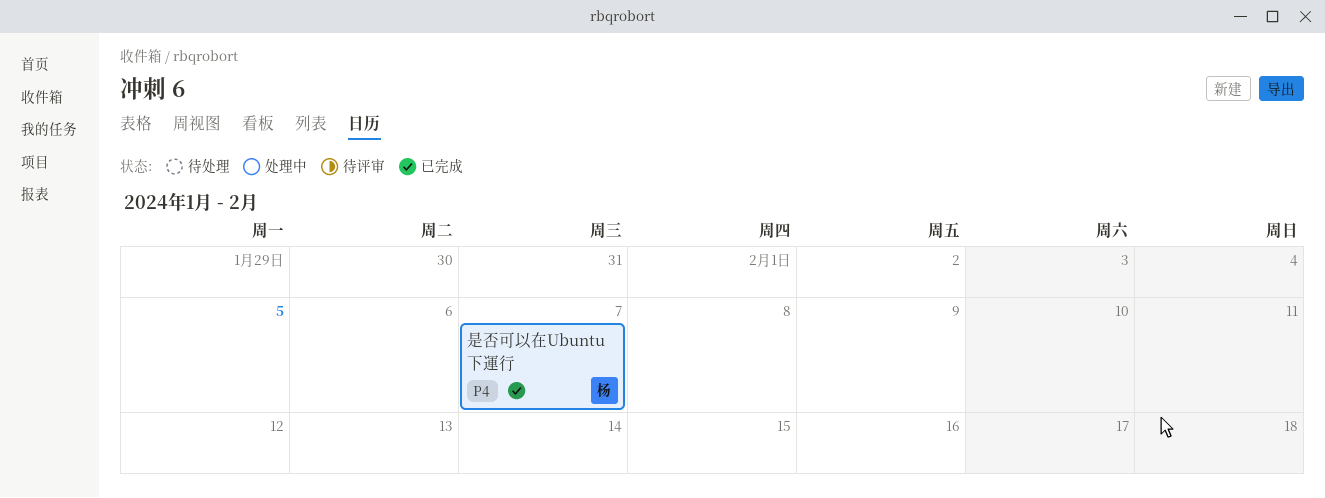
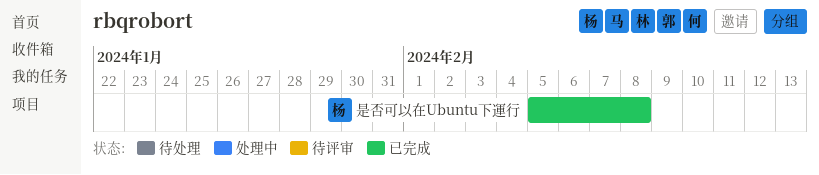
是否可以在Ubuntu下運行, due: Feb 7 -> Feb 8

